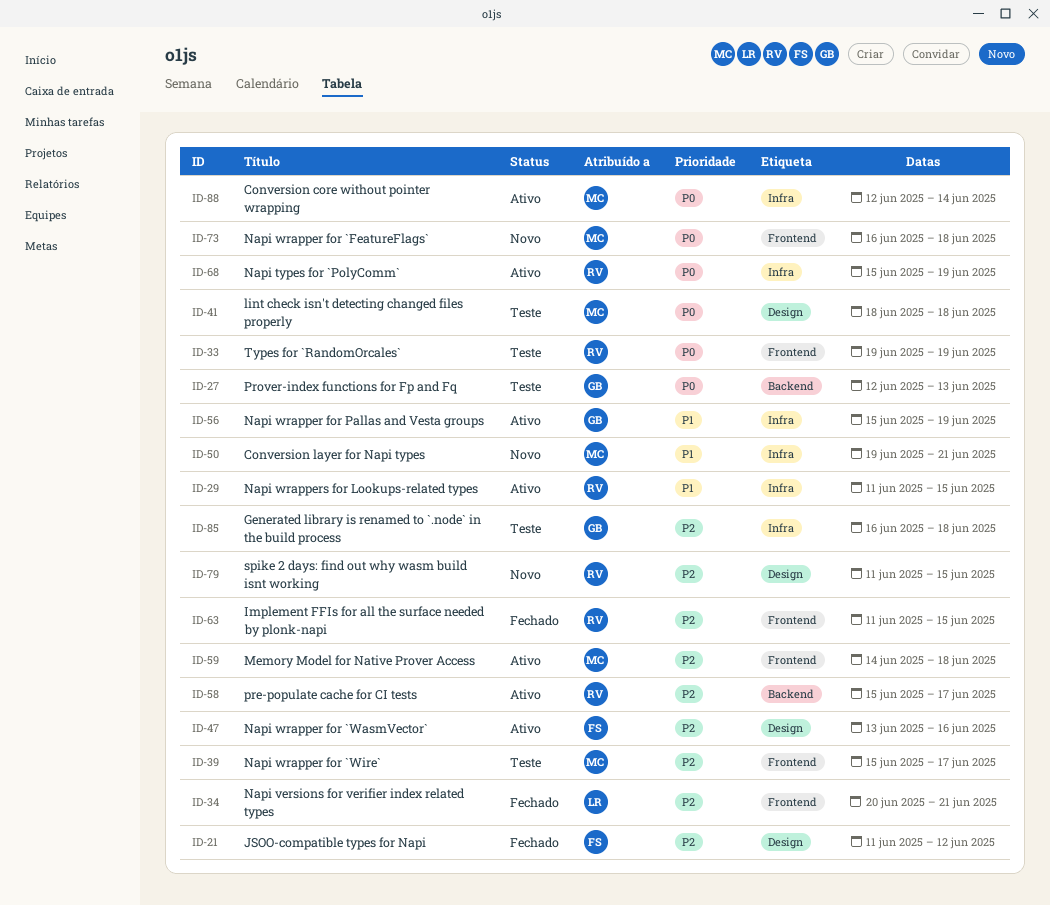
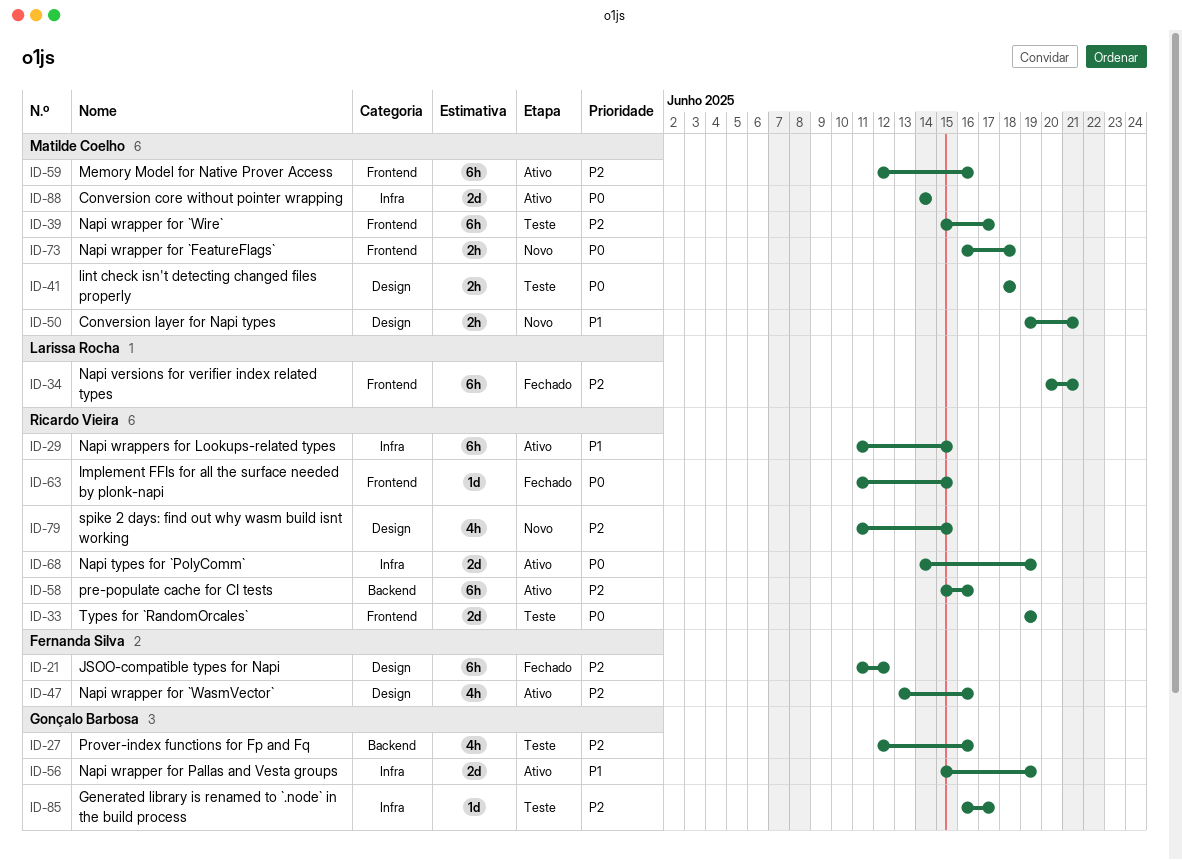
ID-27, priority: P0 -> P2
ID-27, due: Jun 13 -> Jun 16
ID-50, label: Infra -> Design
ID-58, due: Jun 17 -> Jun 16
ID-59, start: Jun 14 -> Jun 12
ID-59, due: Jun 18 -> Jun 16
ID-63, priority: P2 -> P0
ID-68, start: Jun 15 -> Jun 14
ID-85, due: Jun 18 -> Jun 17
ID-88, start: Jun 12 -> Jun 14

